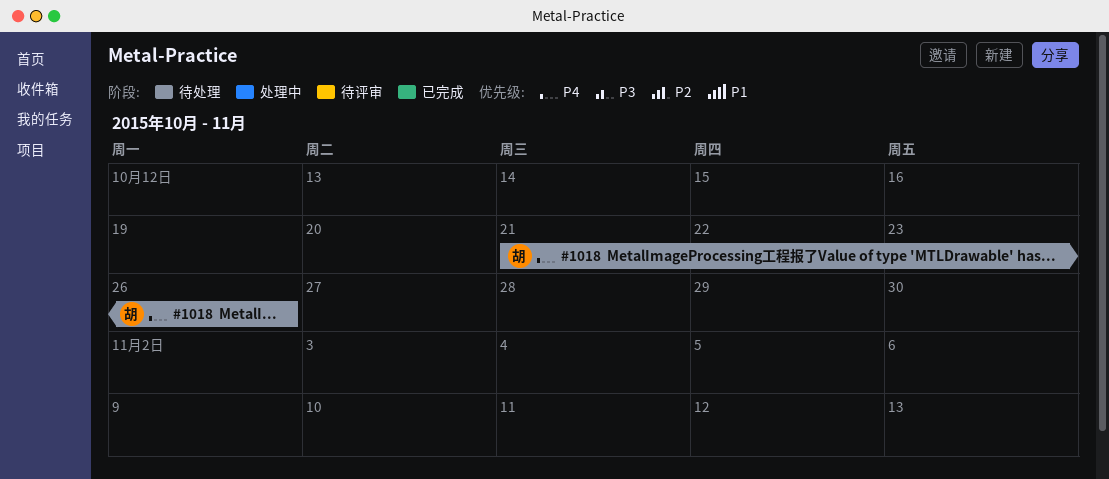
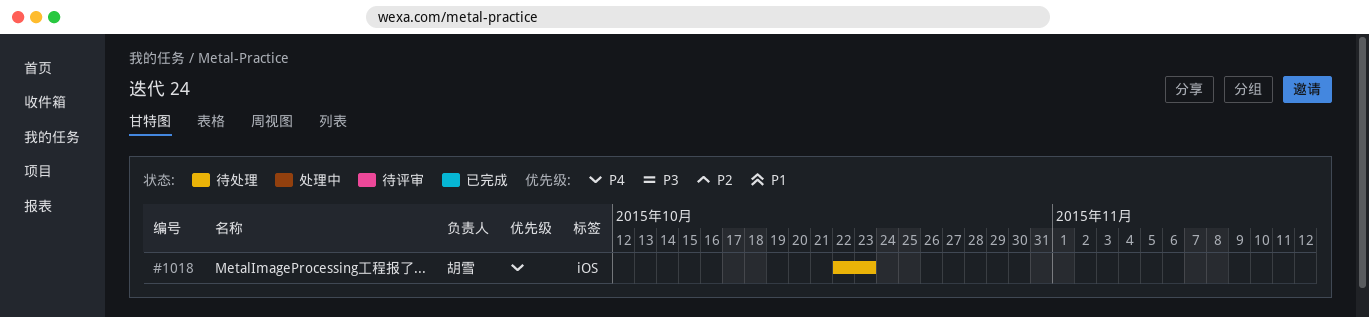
#1018, start: Oct 21 -> Oct 22
#1018, due: Oct 26 -> Oct 23

